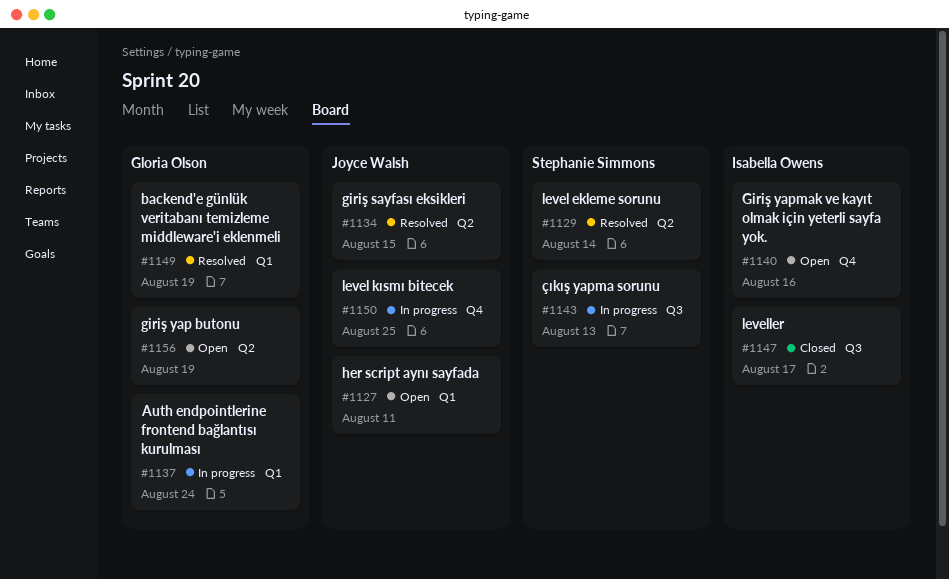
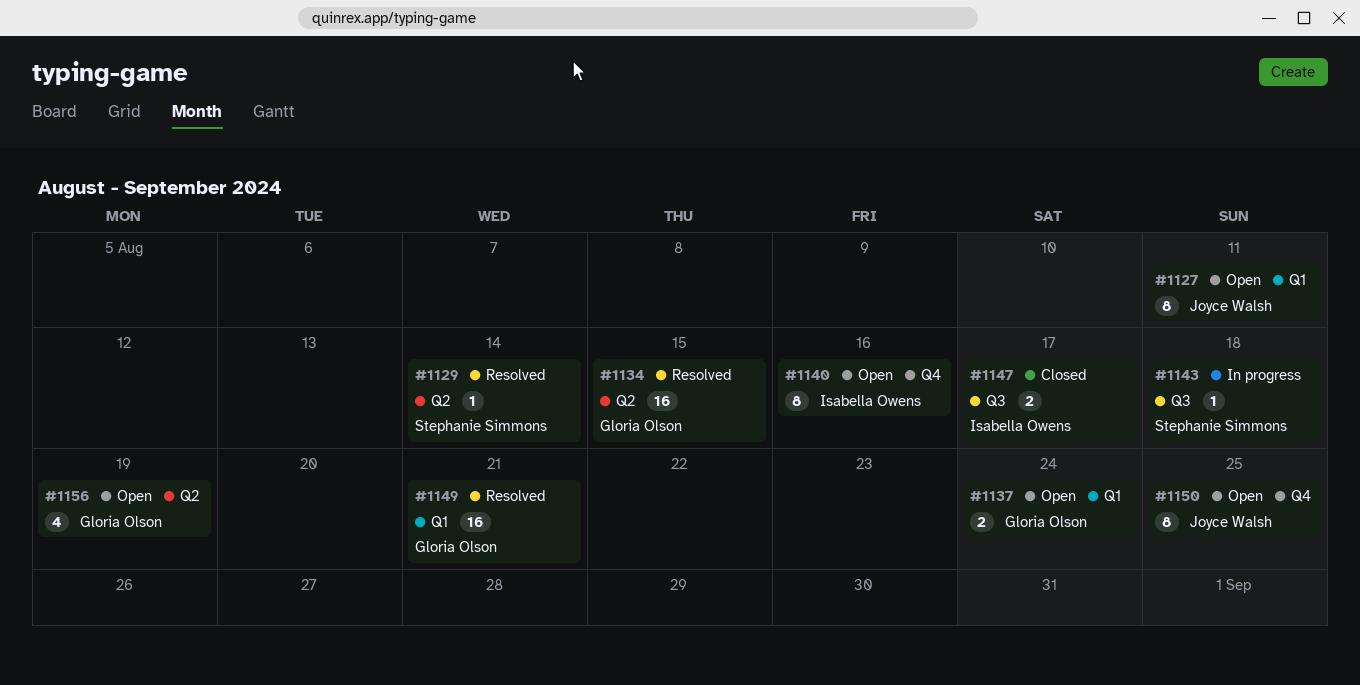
#1134, owner: Joyce Walsh -> Gloria Olson
#1137, status: In progress -> Open
#1143, due: Aug 13 -> Aug 18
#1149, due: Aug 19 -> Aug 21
#1150, status: In progress -> Open

